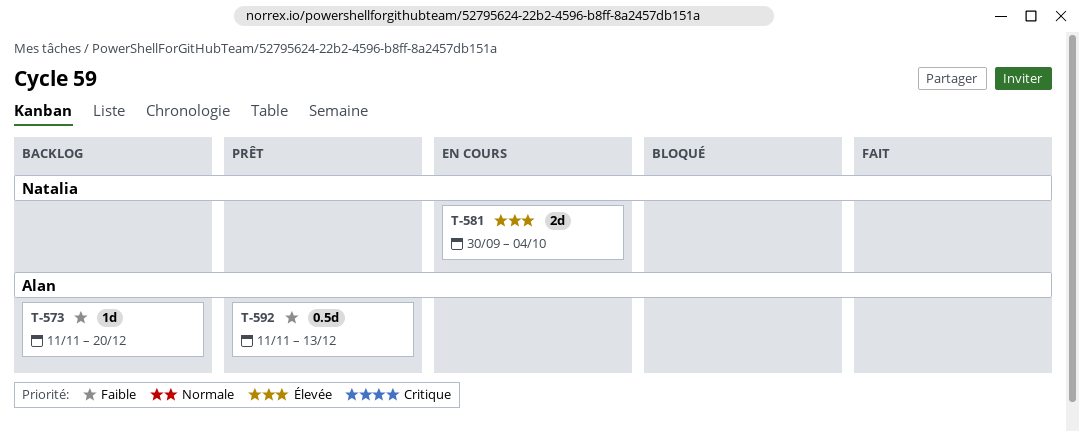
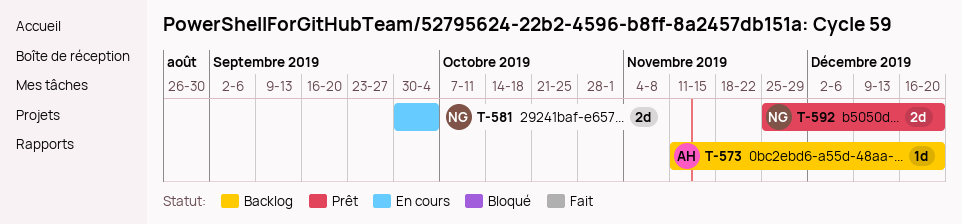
T-592, owner: Alan -> Natalia
T-592, estimate: 0.5d -> 2d
T-592, start: Nov 11 -> Nov 25
T-592, due: Dec 13 -> Dec 20

